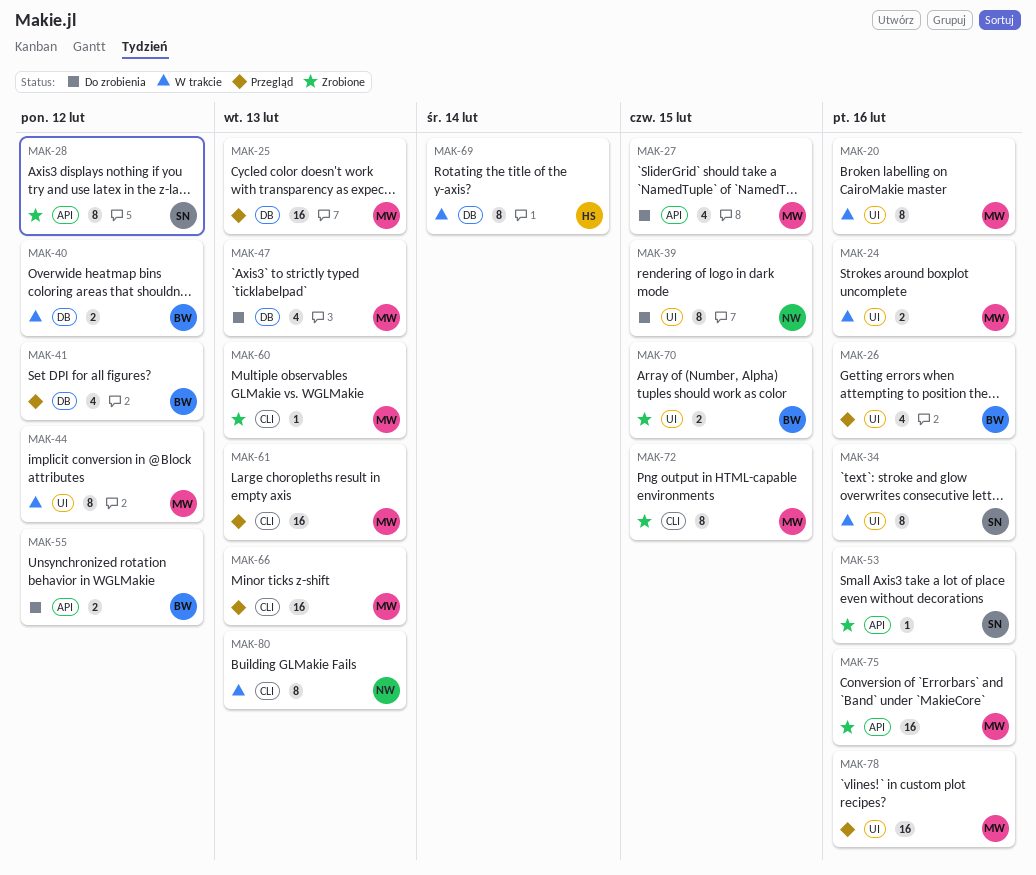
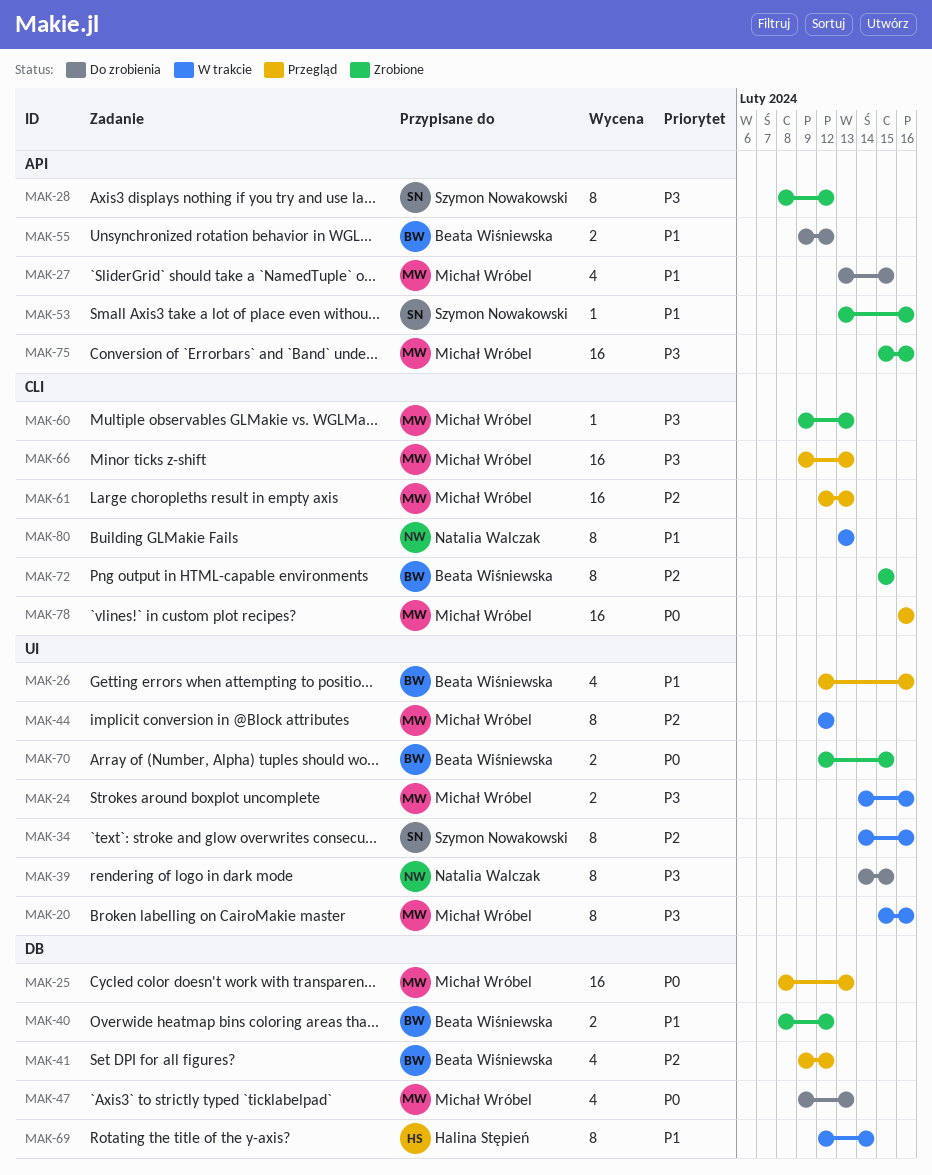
MAK-40, status: W trakcie -> Zrobione
MAK-72, owner: Michał Wróbel -> Beata Wiśniewska
MAK-78, label: UI -> CLI

